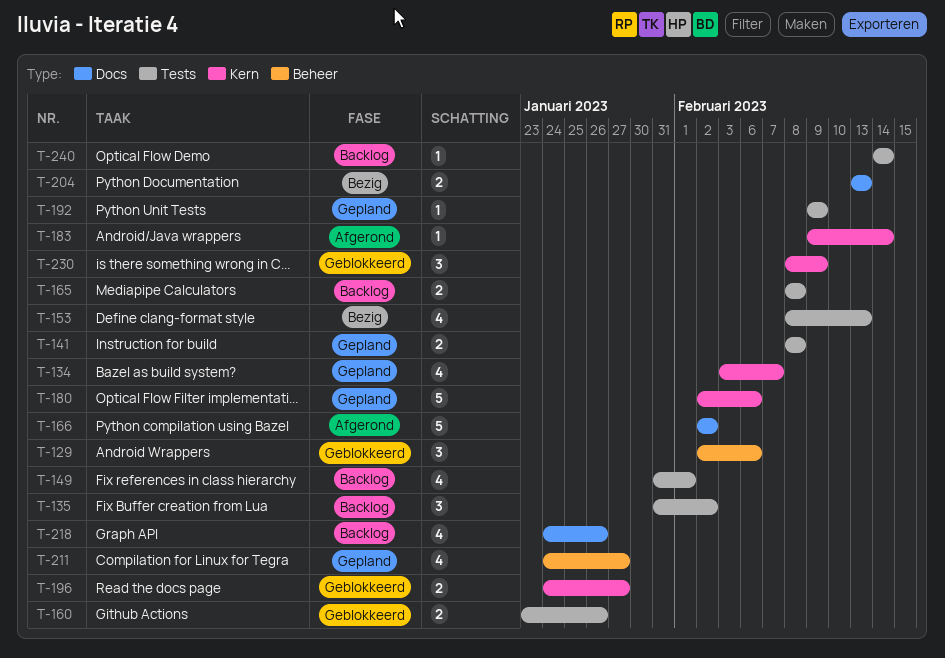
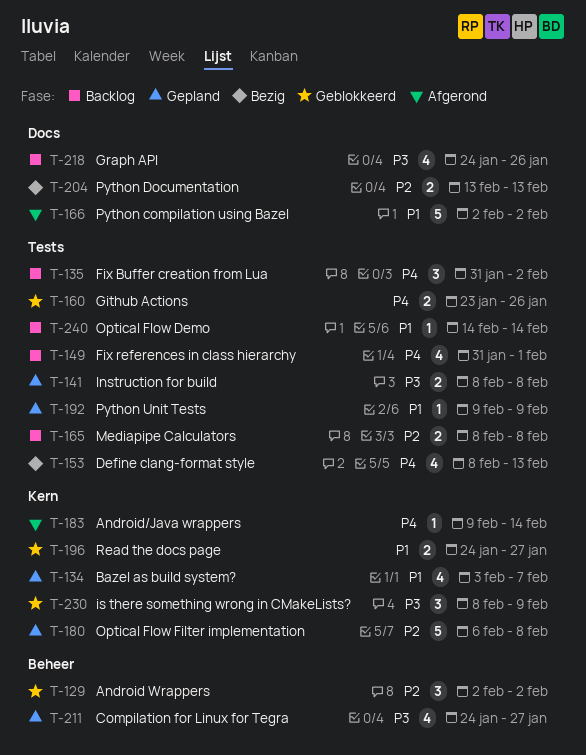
T-129, due: Feb 6 -> Feb 2
T-180, start: Feb 2 -> Feb 6
T-180, due: Feb 6 -> Feb 8

